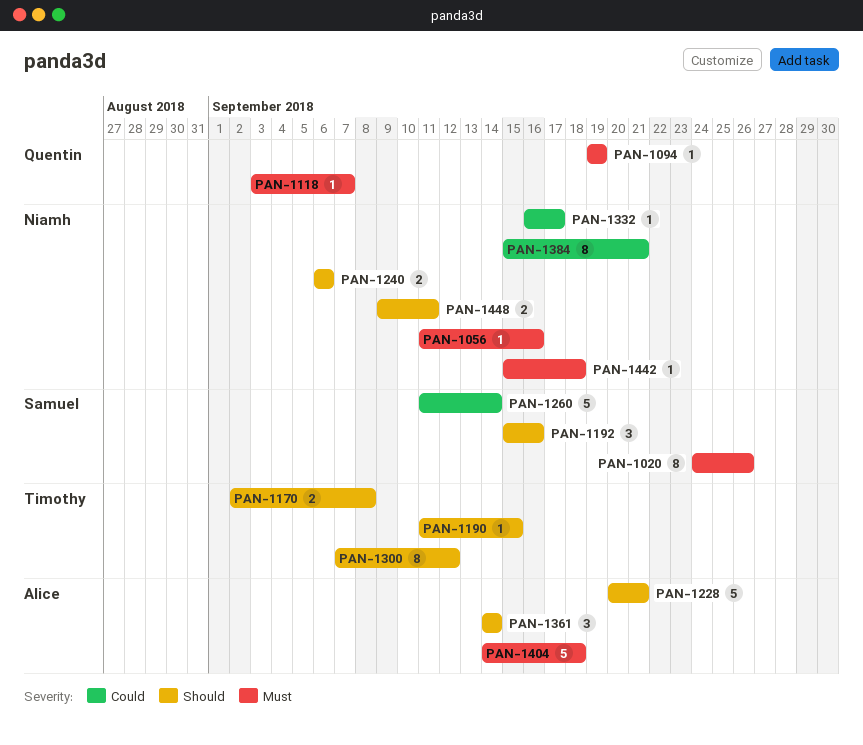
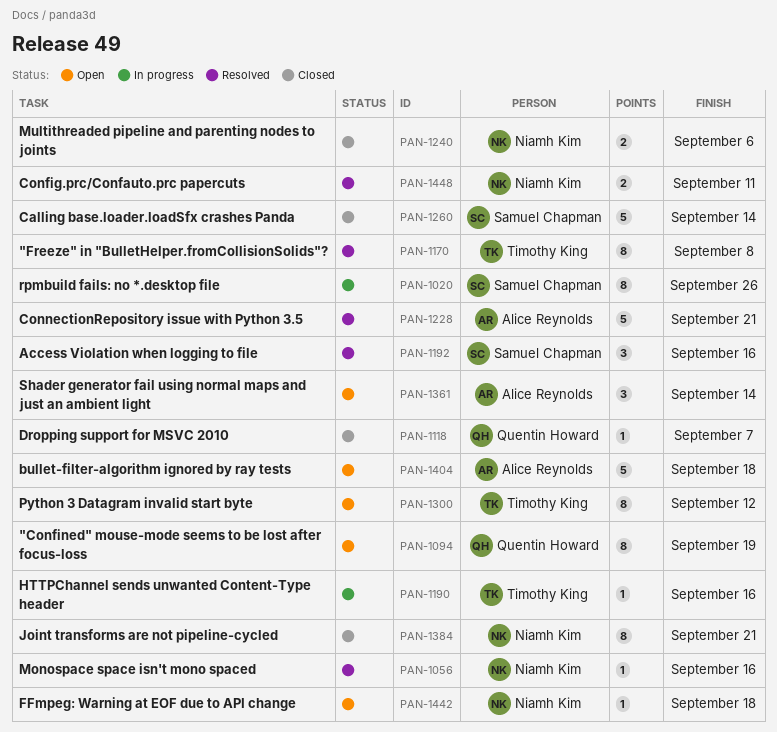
PAN-1094, estimate: 1 -> 8
PAN-1170, estimate: 2 -> 8
PAN-1190, due: Sep 15 -> Sep 16
PAN-1332: present -> none

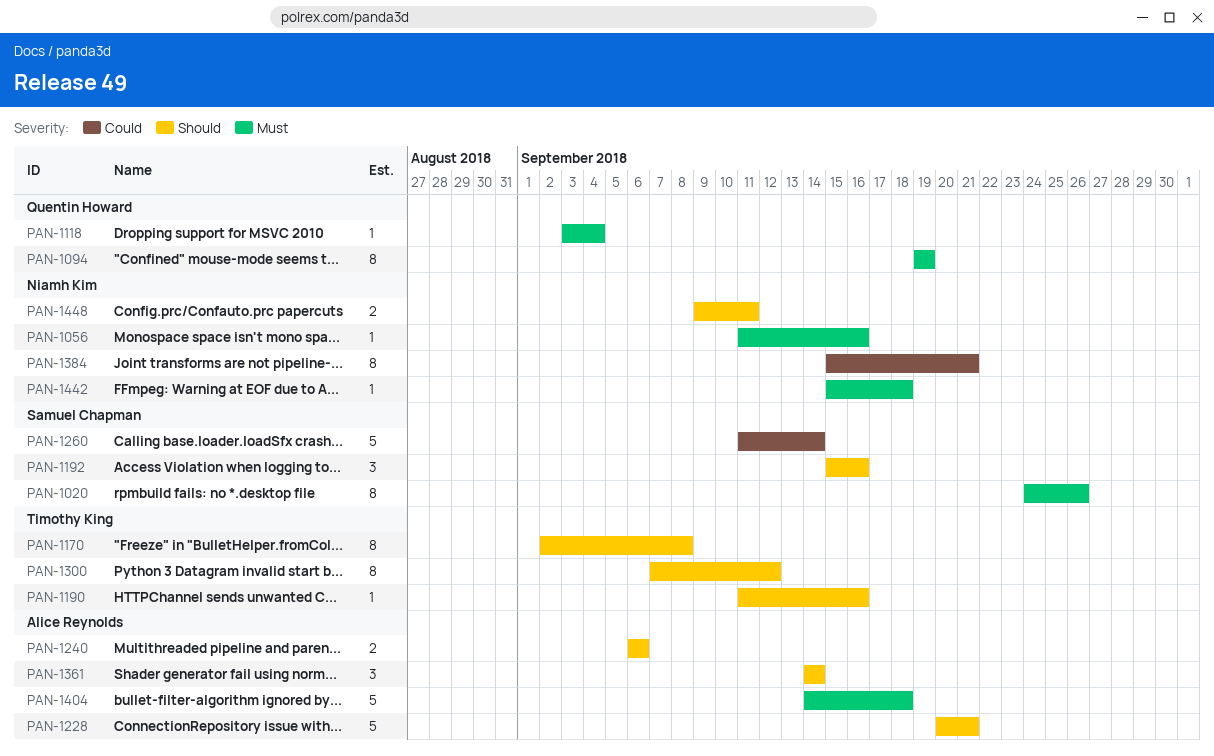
PAN-1118, due: Sep 7 -> Sep 4
PAN-1240, owner: Niamh Kim -> Alice Reynolds

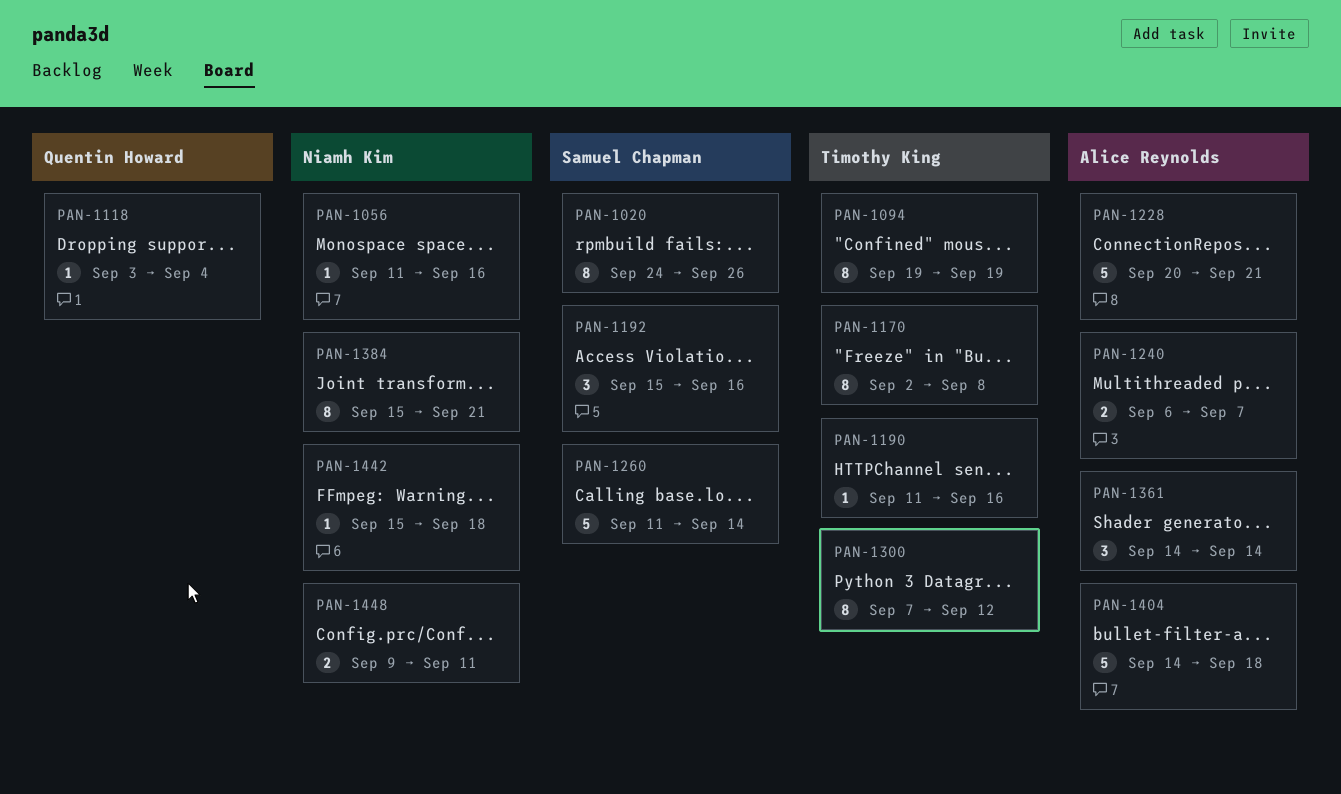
PAN-1094, owner: Quentin Howard -> Timothy King
PAN-1240, due: Sep 6 -> Sep 7

